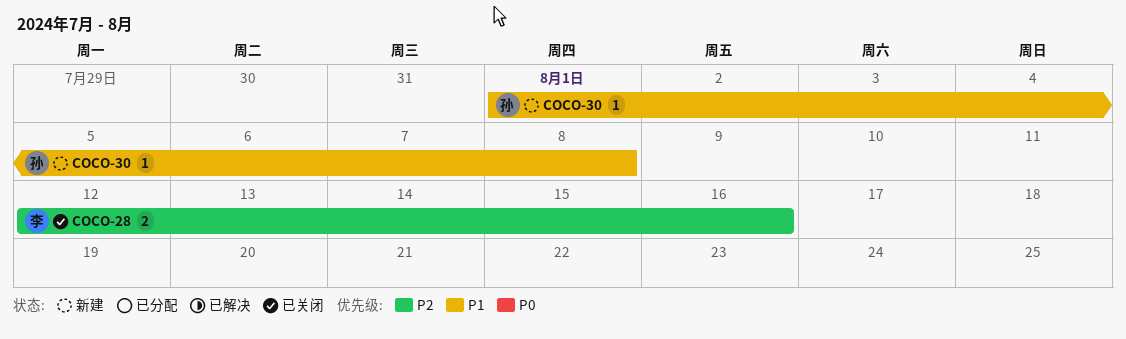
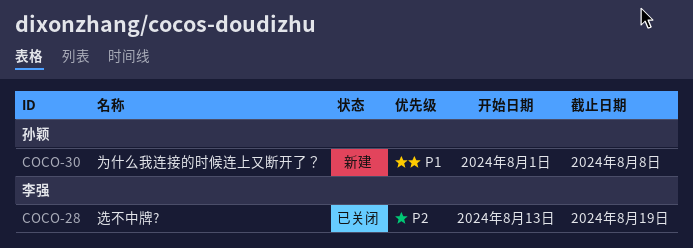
COCO-28, start: Aug 12 -> Aug 13
COCO-28, due: Aug 16 -> Aug 19

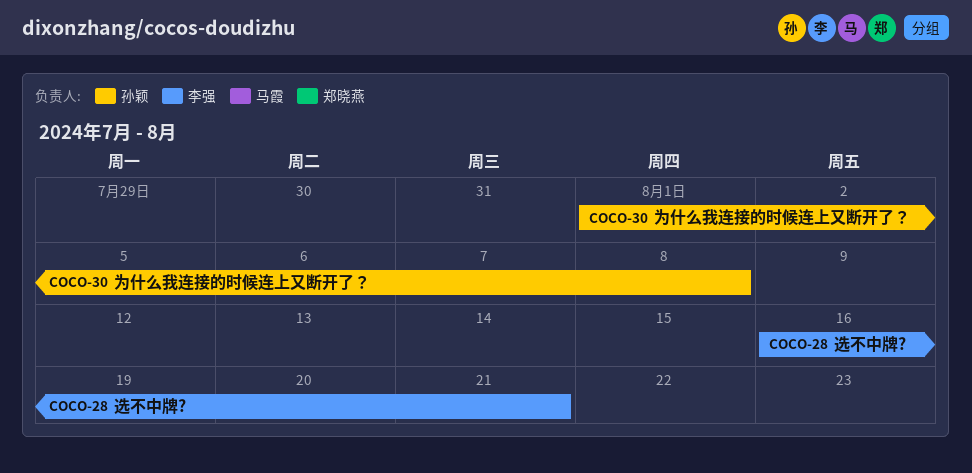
COCO-28, start: Aug 13 -> Aug 16
COCO-28, due: Aug 19 -> Aug 21

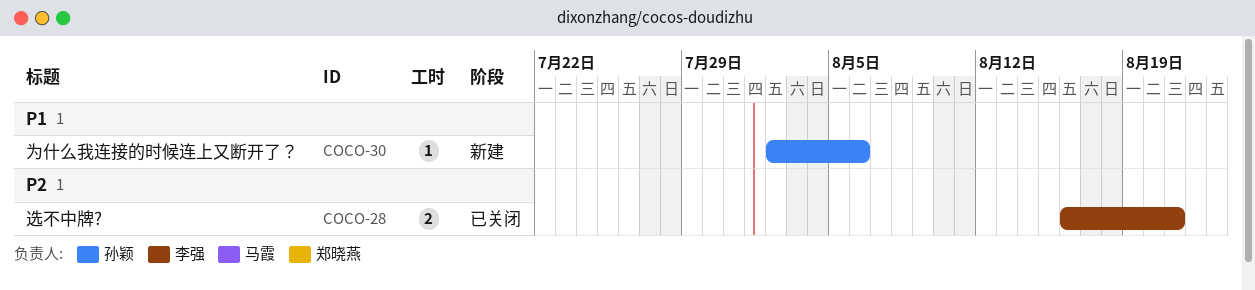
COCO-30, start: Aug 1 -> Aug 2
COCO-30, due: Aug 8 -> Aug 6

